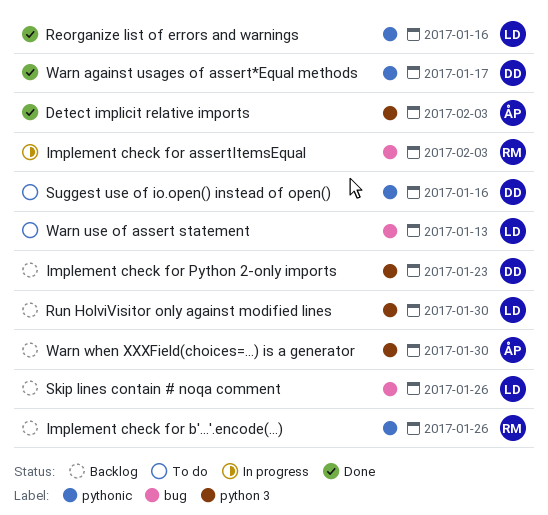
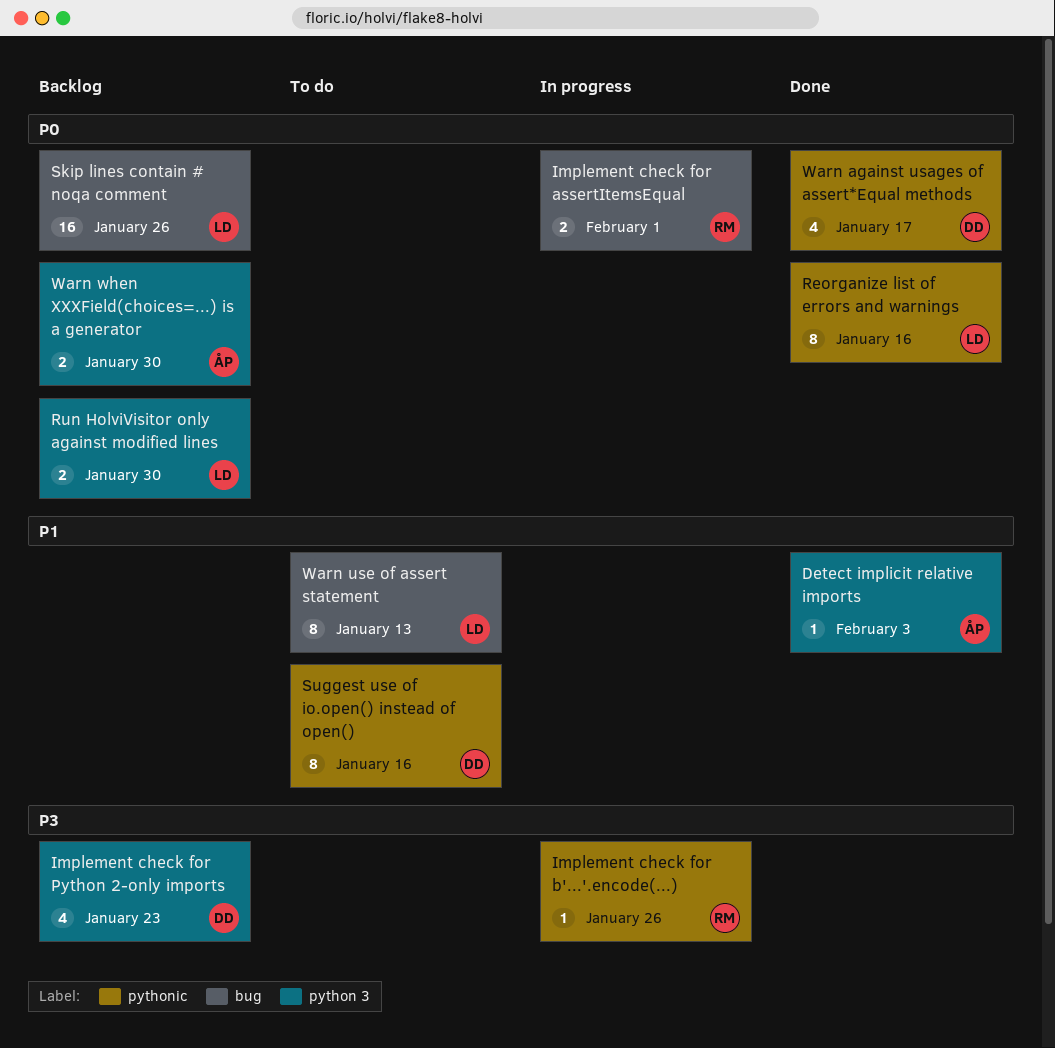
Implement check for assertItemsEqual, due: Feb 3 -> Feb 1
Implement check for b'...'.encode(...), status: Backlog -> In progress

